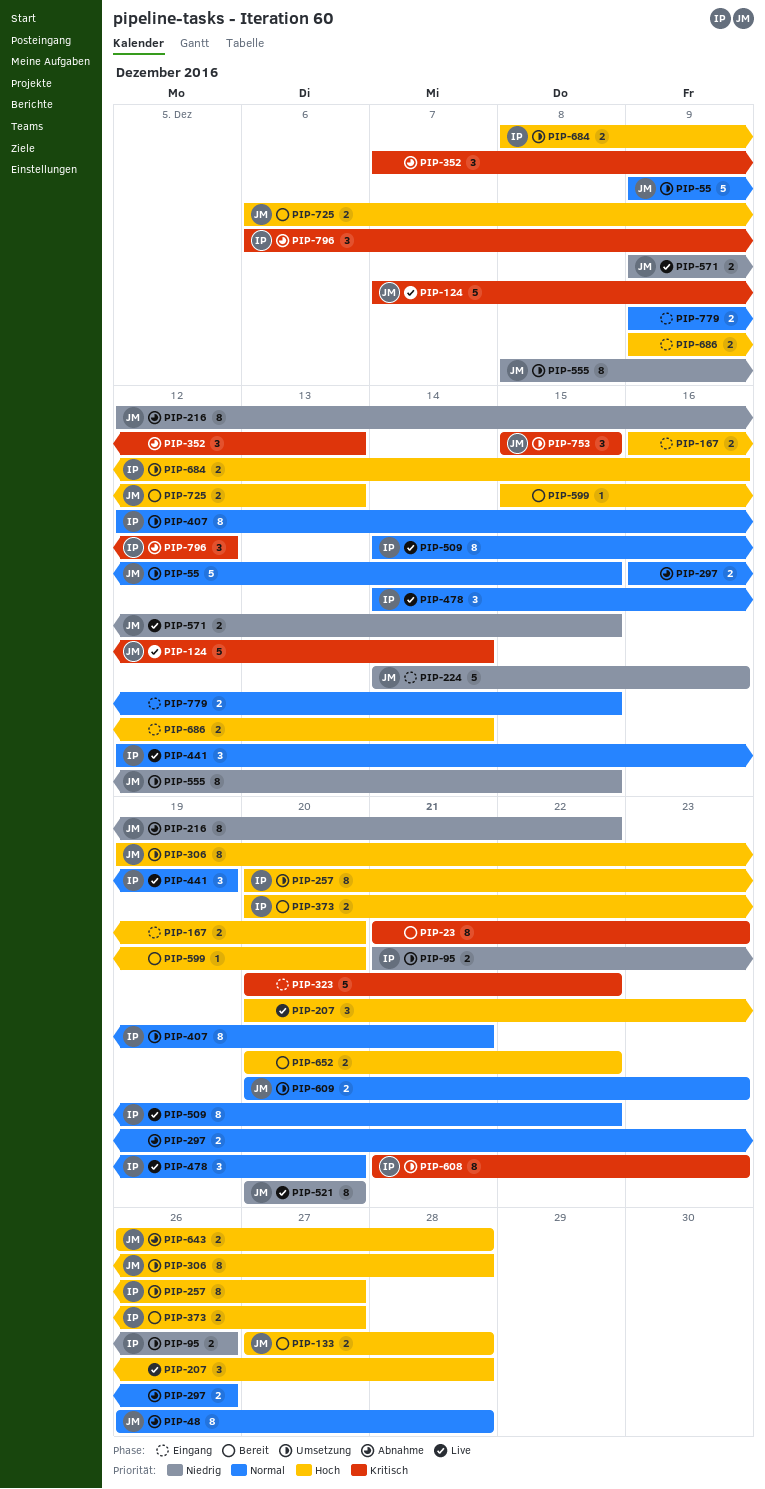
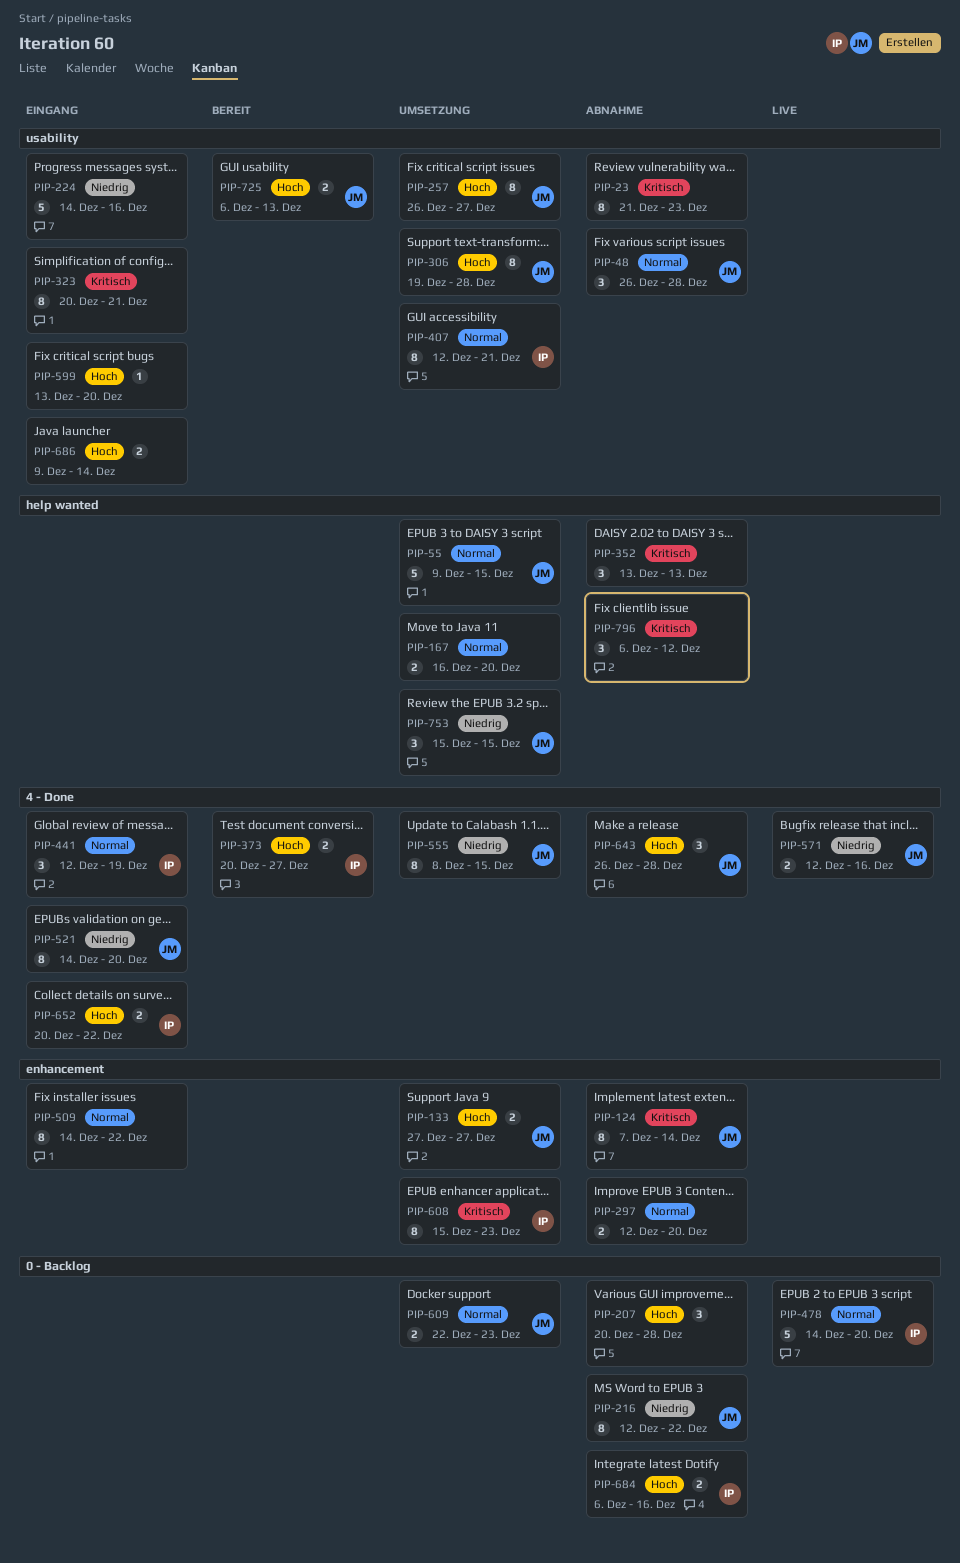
PIP-23, status: Bereit -> Abnahme
PIP-48, estimate: 8 -> 3
PIP-95: present -> none
PIP-124, status: Live -> Abnahme
PIP-124, estimate: 5 -> 8
PIP-133, status: Bereit -> Umsetzung
PIP-133, due: Dec 28 -> Dec 27
PIP-167, status: Eingang -> Umsetzung
PIP-167, priority: Hoch -> Normal
PIP-207, status: Live -> Abnahme
PIP-224, owner: JM -> none
PIP-257, owner: IP -> JM
PIP-257, start: Dec 20 -> Dec 26
PIP-297, start: Dec 16 -> Dec 12
PIP-297, due: Dec 26 -> Dec 20
PIP-323, estimate: 5 -> 8
PIP-323, due: Dec 22 -> Dec 21
PIP-352, start: Dec 7 -> Dec 13
PIP-441, status: Live -> Eingang
PIP-478, estimate: 3 -> 5
PIP-509, status: Live -> Eingang
PIP-509, owner: IP -> none
PIP-521, status: Live -> Eingang
PIP-521, start: Dec 20 -> Dec 14
PIP-571, start: Dec 9 -> Dec 12
PIP-571, due: Dec 15 -> Dec 16
PIP-599, status: Bereit -> Eingang
PIP-599, start: Dec 15 -> Dec 13
PIP-608, start: Dec 21 -> Dec 15
PIP-609, start: Dec 20 -> Dec 22
PIP-643, estimate: 2 -> 3
PIP-652, status: Bereit -> Eingang
PIP-652, owner: none -> IP
PIP-684, status: Umsetzung -> Abnahme
PIP-684, start: Dec 8 -> Dec 6
PIP-753, priority: Kritisch -> Niedrig
PIP-779: present -> none
PIP-796, owner: IP -> none

